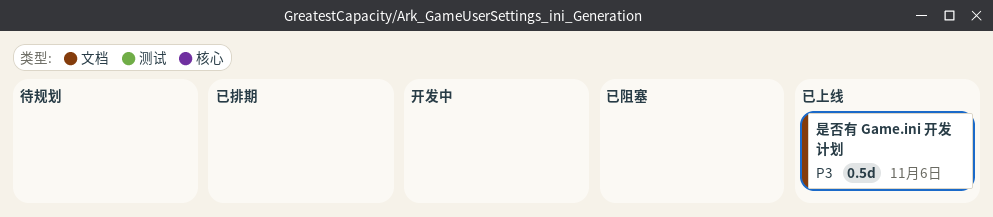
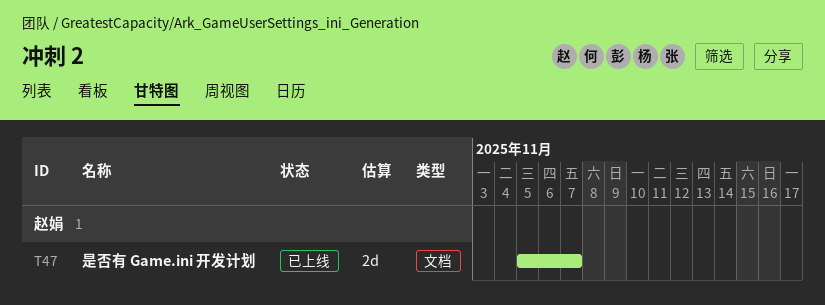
是否有 Game.ini 开发计划, estimate: 0.5d -> 2d
是否有 Game.ini 开发计划, due: Nov 6 -> Nov 7

